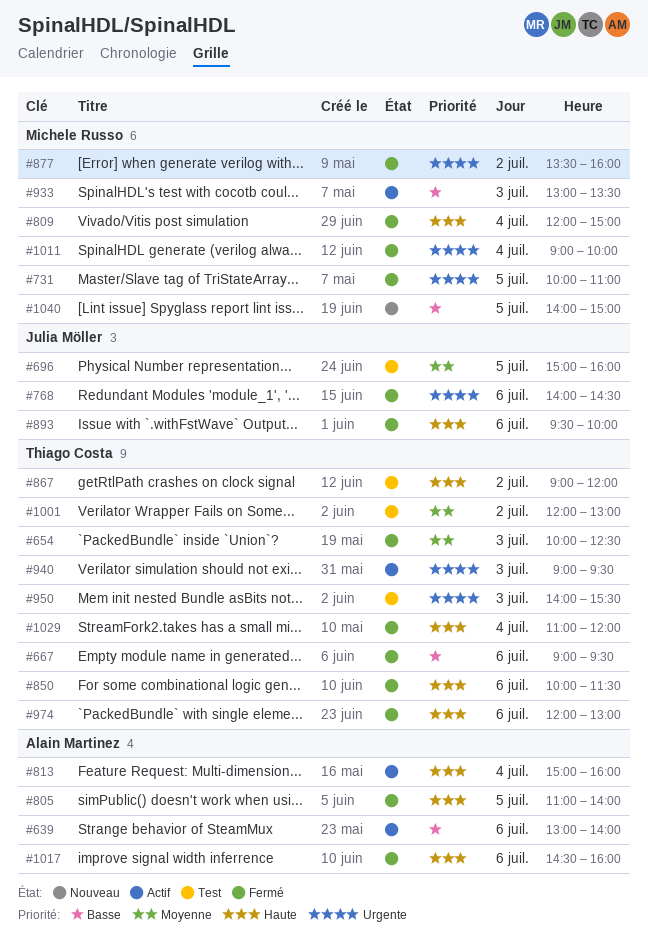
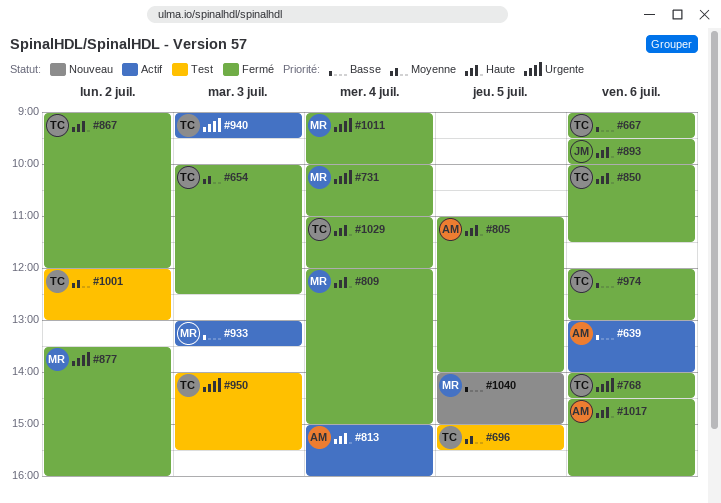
#696, owner: Julia Möller -> Thiago Costa
#696, ends: 16:00 -> 15:30
#731, day: Jul 5 -> Jul 4
#768, owner: Julia Möller -> Thiago Costa
#867, status: Test -> Fermé
#974, priority: Haute -> Basse

